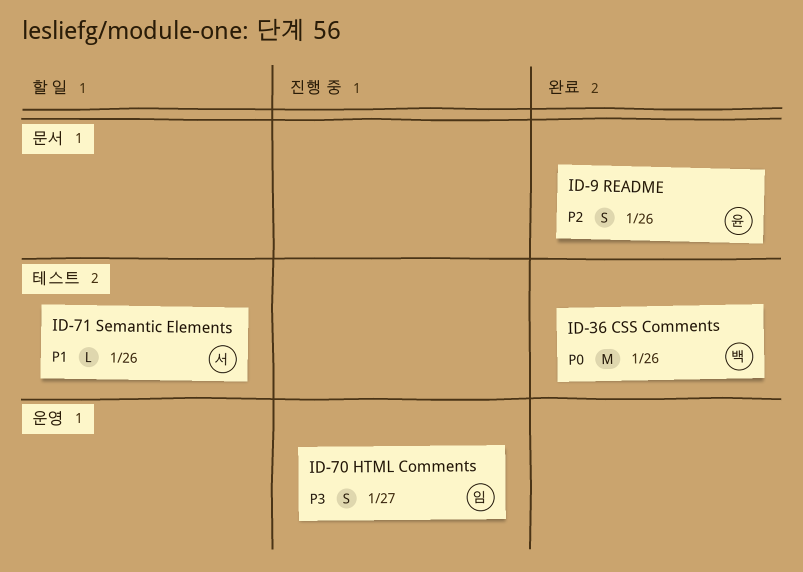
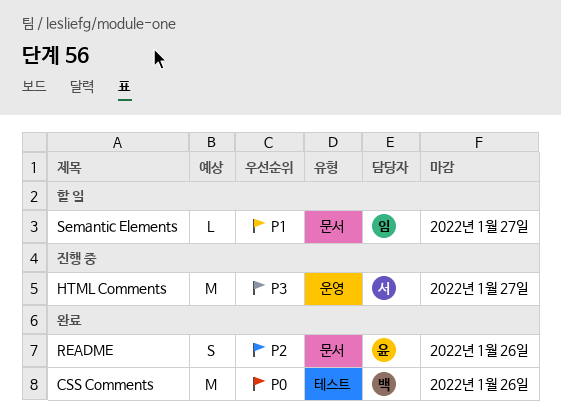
HTML Comments, owner: 임 -> 서
HTML Comments, estimate: S -> M
Semantic Elements, owner: 서 -> 임
Semantic Elements, label: 테스트 -> 문서
Semantic Elements, due: Jan 26 -> Jan 27

